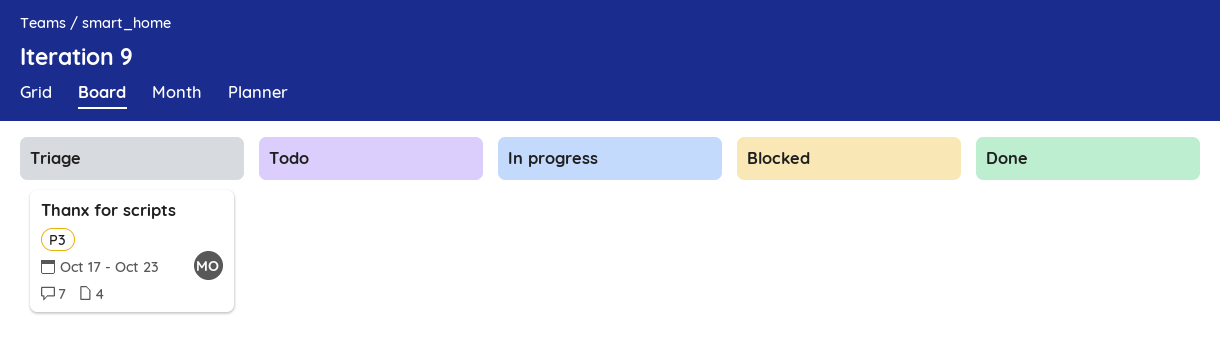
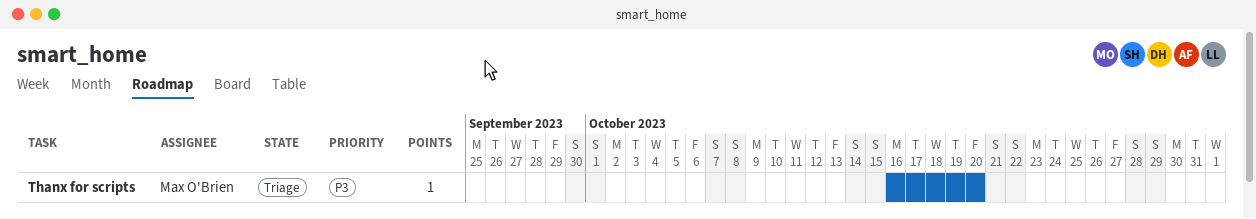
Thanx for scripts, start: Oct 17 -> Oct 16
Thanx for scripts, due: Oct 23 -> Oct 20

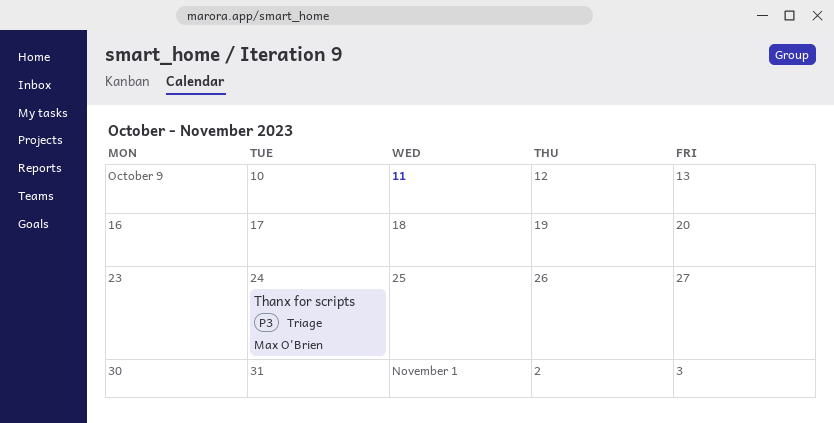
Thanx for scripts, due: Oct 20 -> Oct 24

